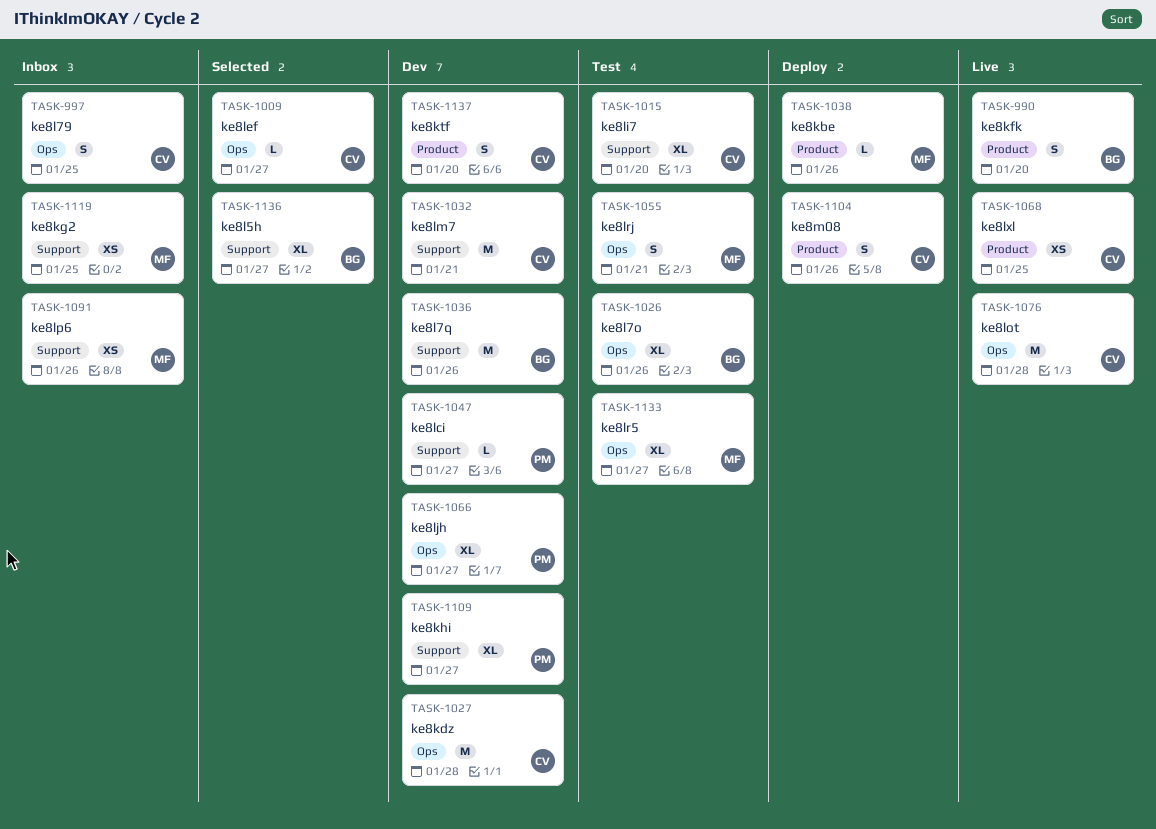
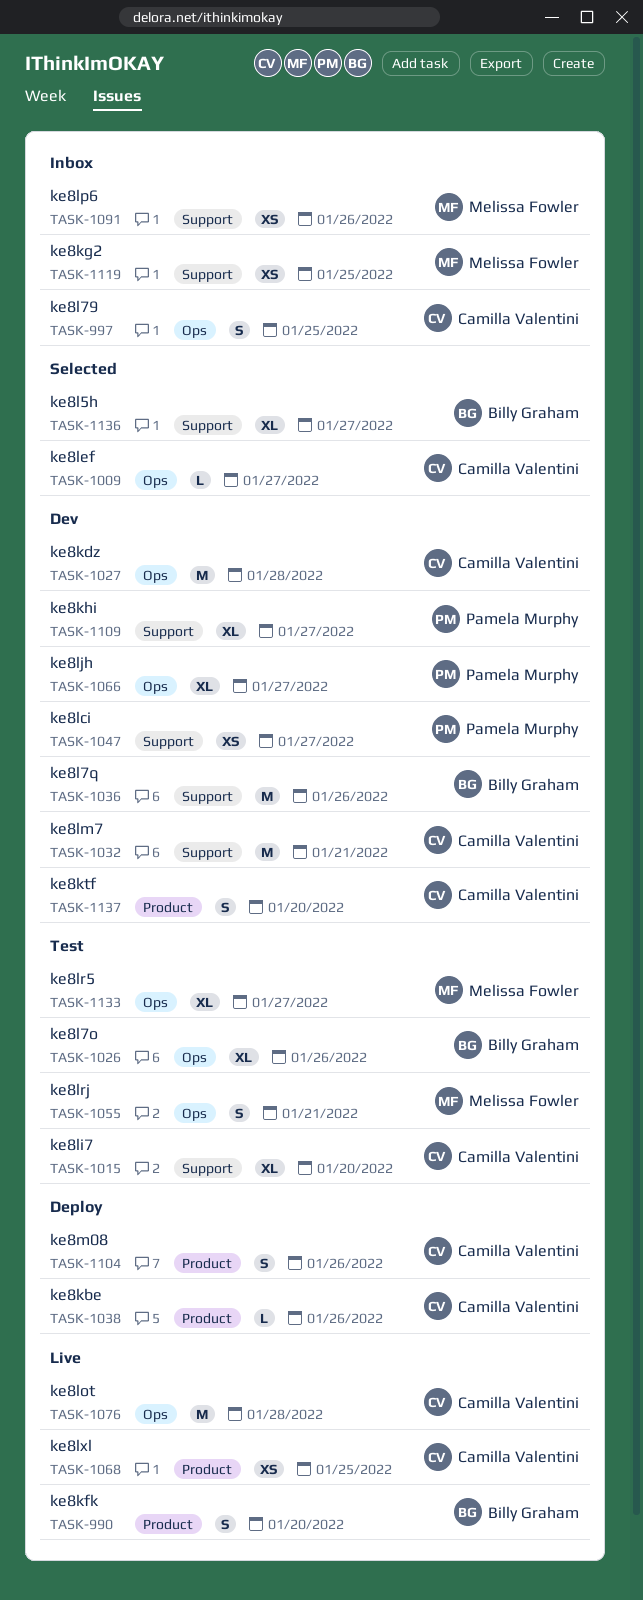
TASK-1038, owner: Melissa Fowler -> Camilla Valentini
TASK-1047, estimate: L -> XS

